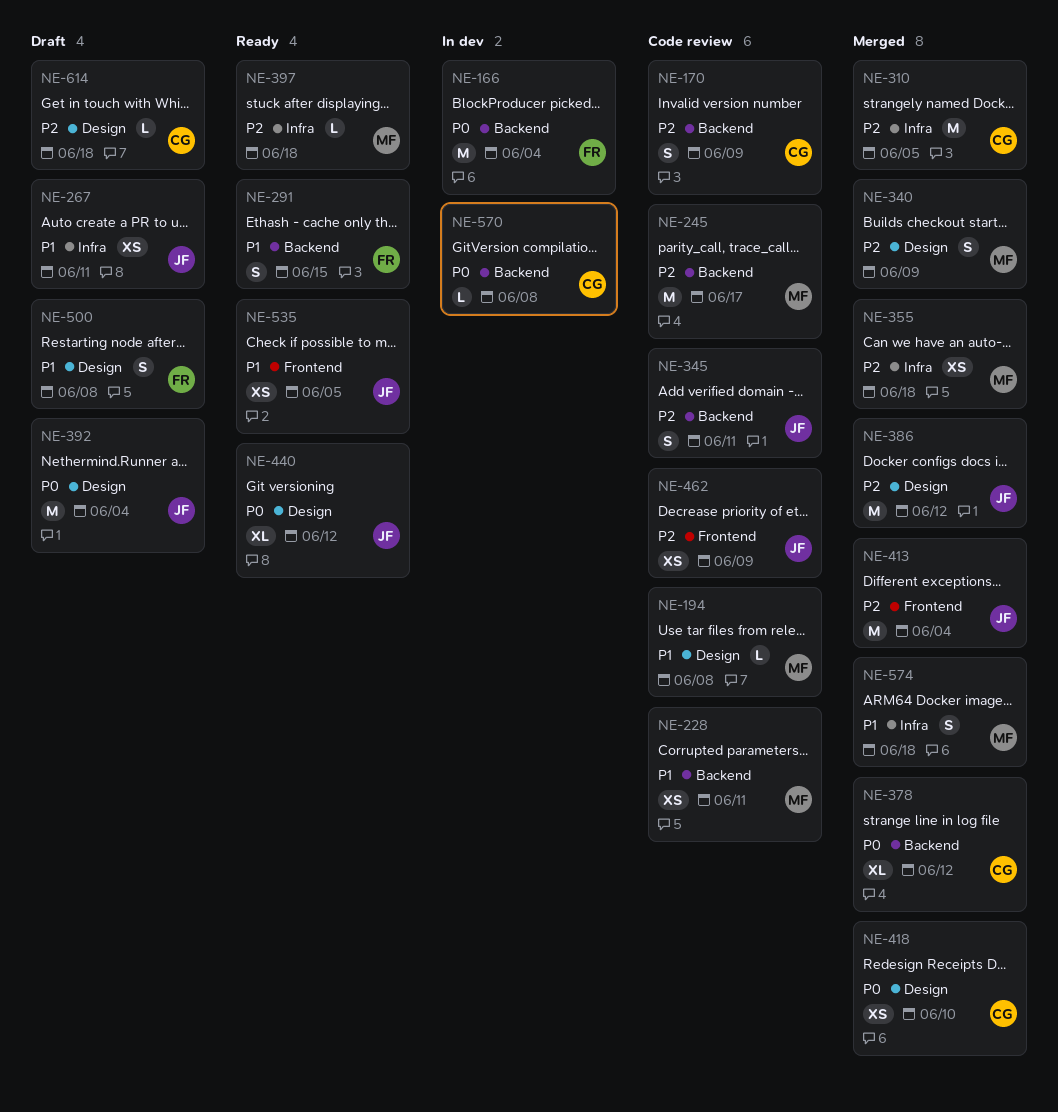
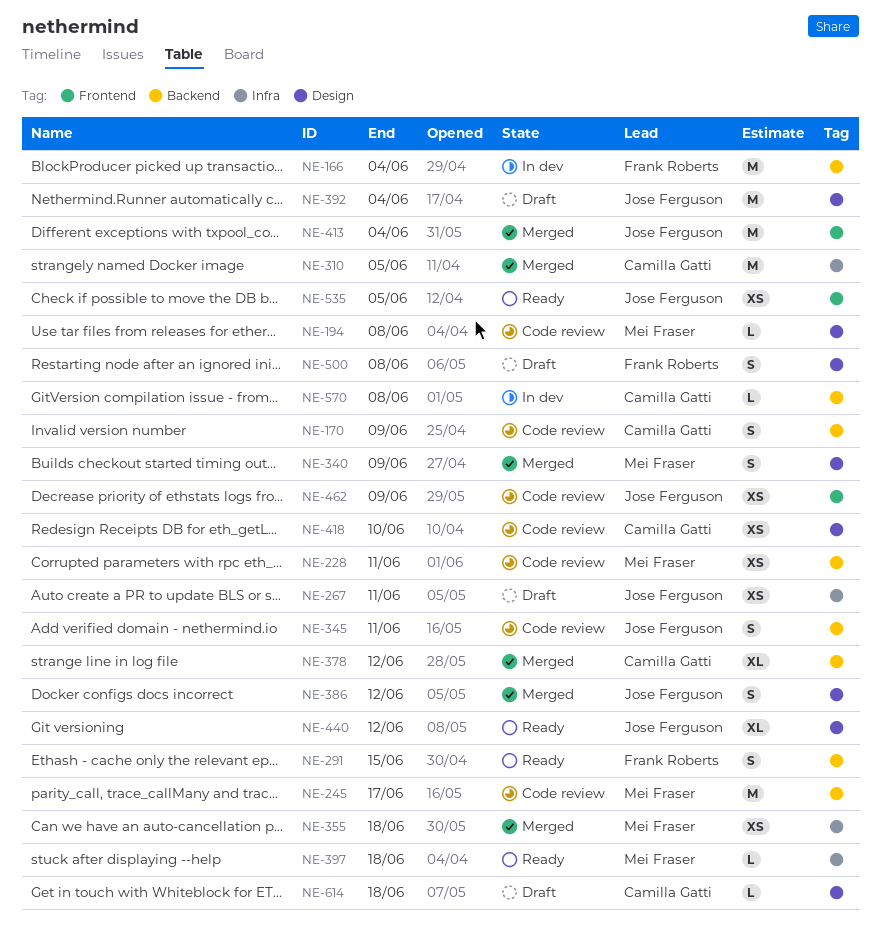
NE-386, estimate: M -> S
NE-418, status: Merged -> Code review
NE-574: present -> none

